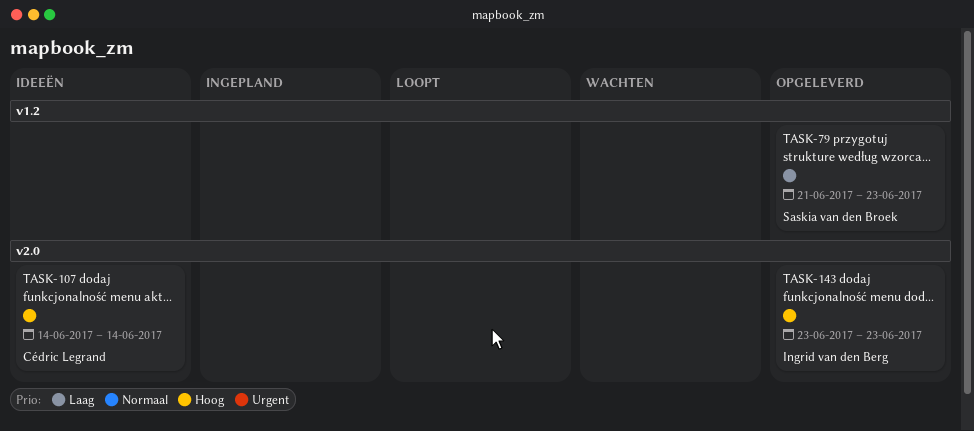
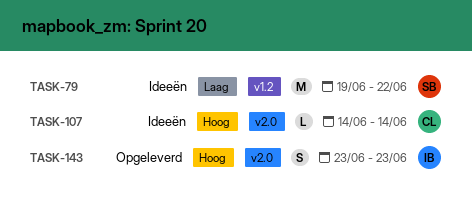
TASK-79, status: Opgeleverd -> Ideeën
TASK-79, start: Jun 21 -> Jun 19
TASK-79, due: Jun 23 -> Jun 22

